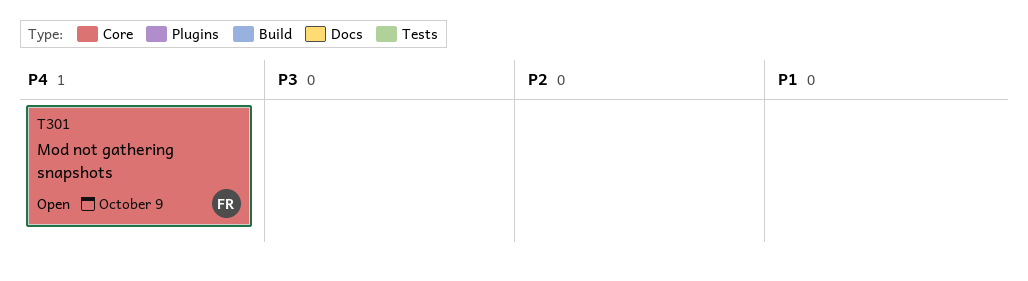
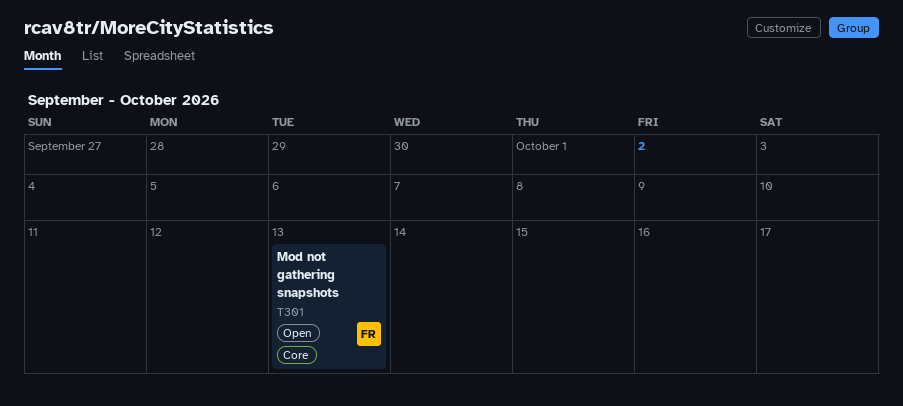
T301, due: Oct 9 -> Oct 13

